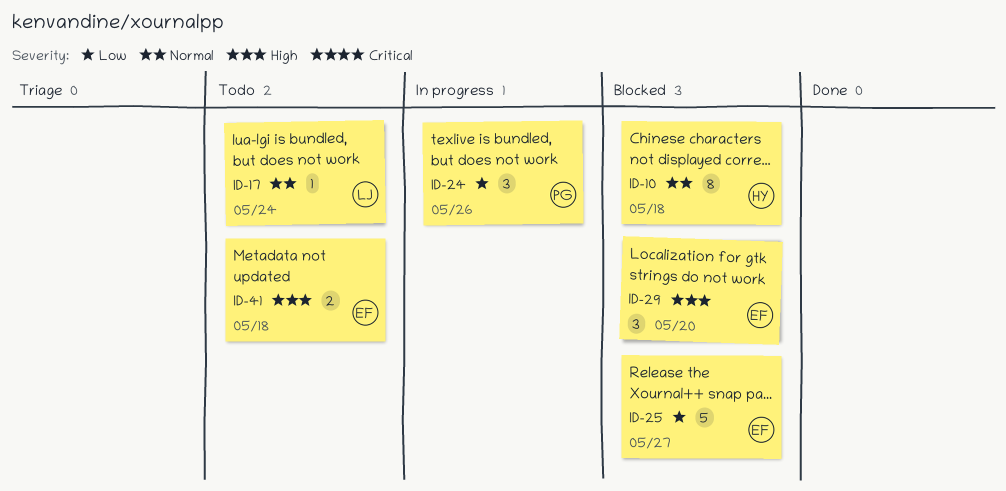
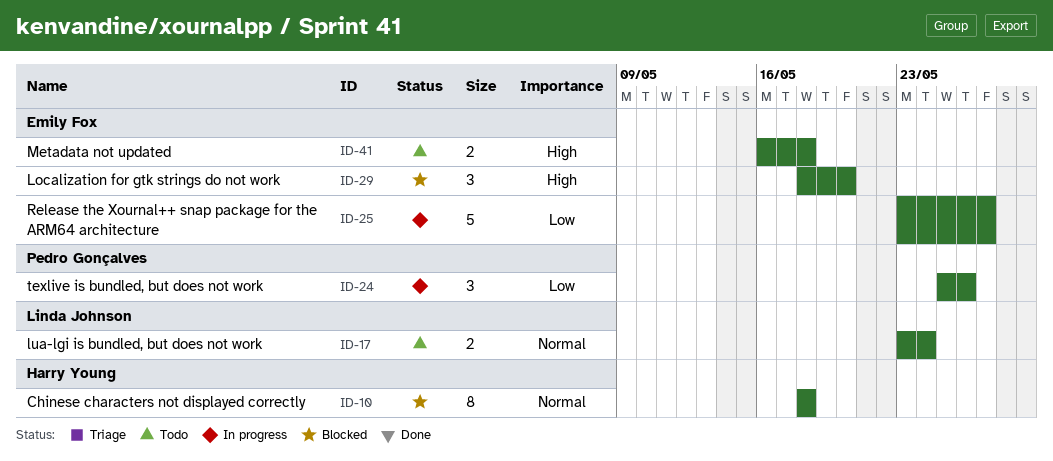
ID-17, estimate: 1 -> 2
ID-25, status: Blocked -> In progress

